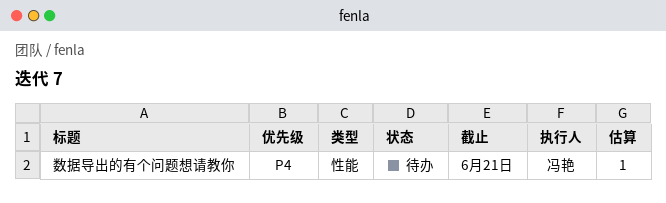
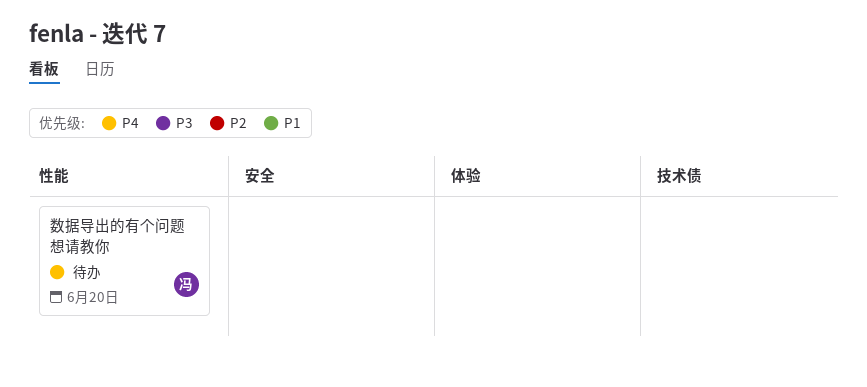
数据导出的有个问题想请教你, due: Jun 21 -> Jun 20

